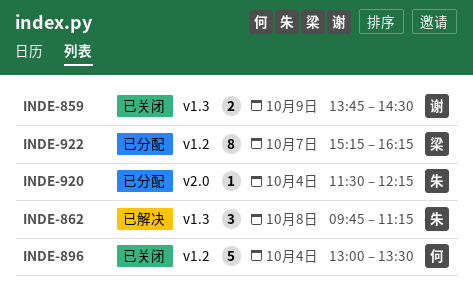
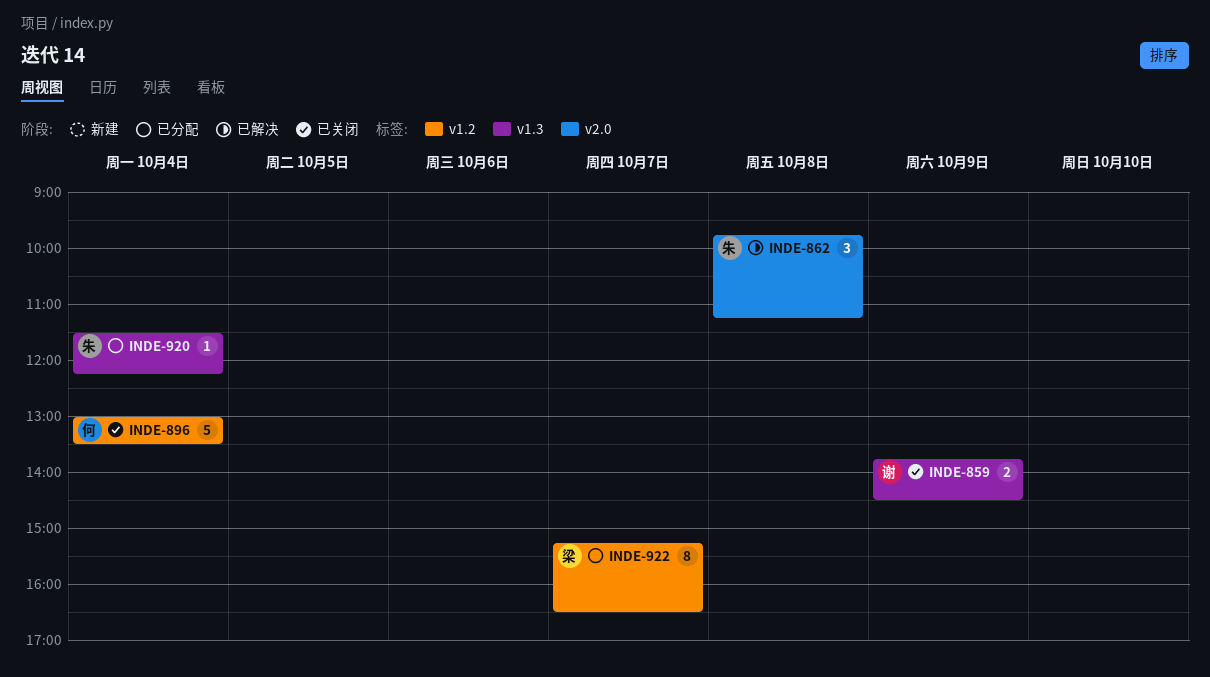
INDE-862, label: v1.3 -> v2.0
INDE-920, label: v2.0 -> v1.3
INDE-922, ends: 16:15 -> 16:30

